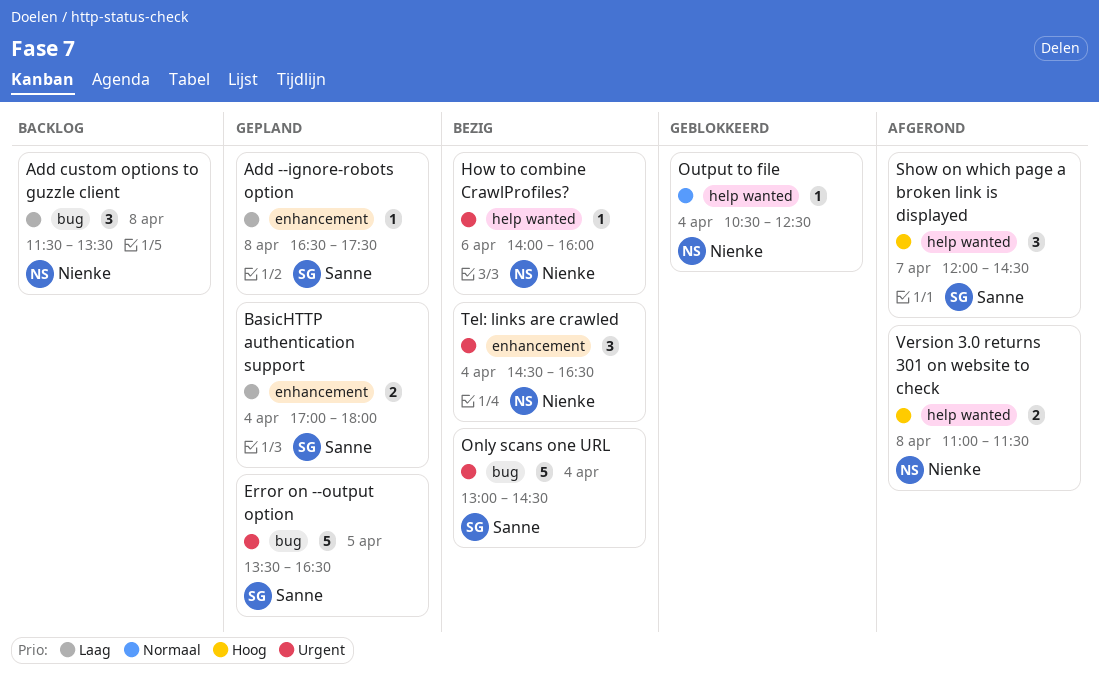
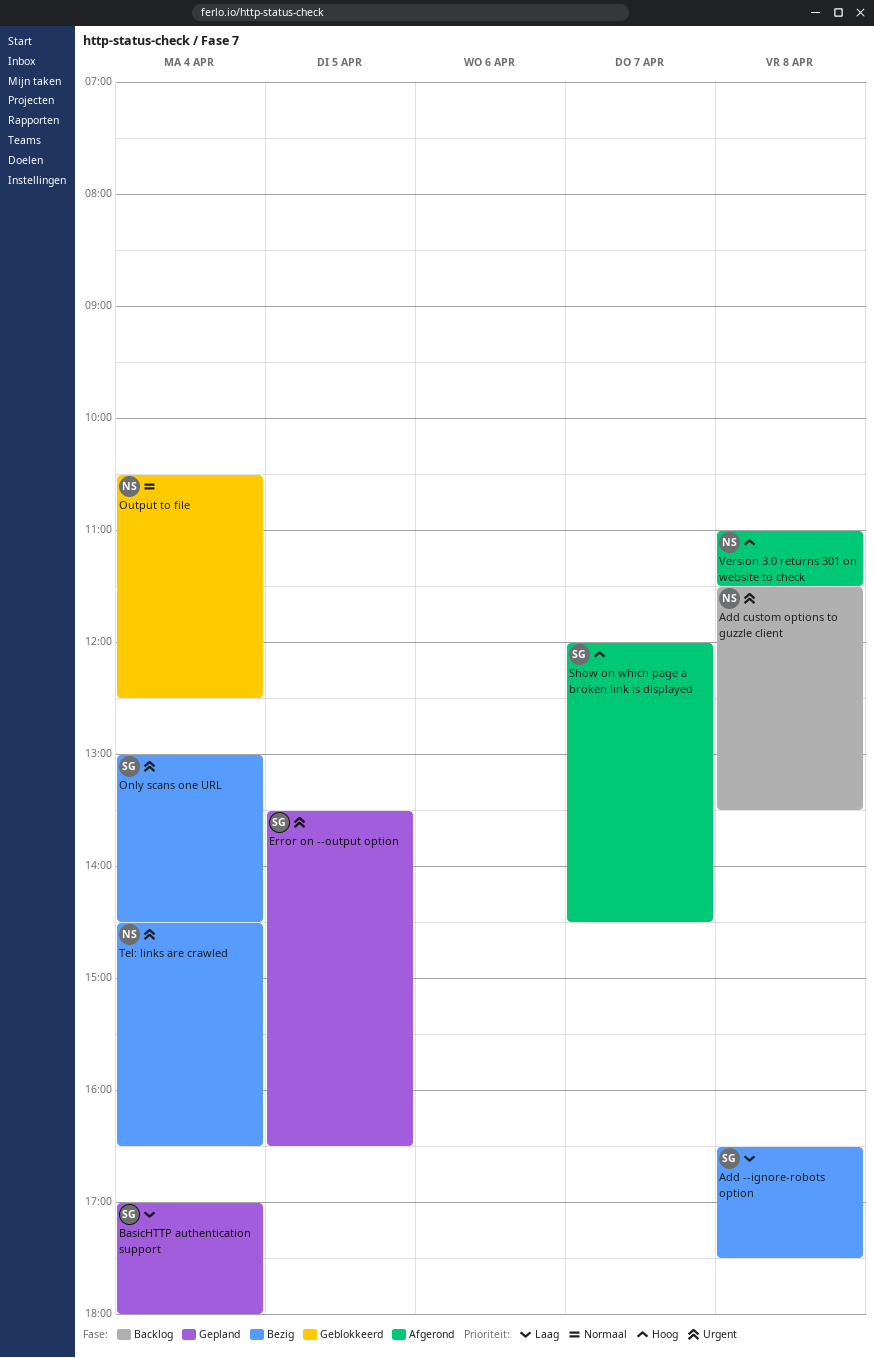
Add --ignore-robots option, status: Gepland -> Bezig
Add custom options to guzzle client, priority: Laag -> Urgent
How to combine CrawlProfiles?: present -> none

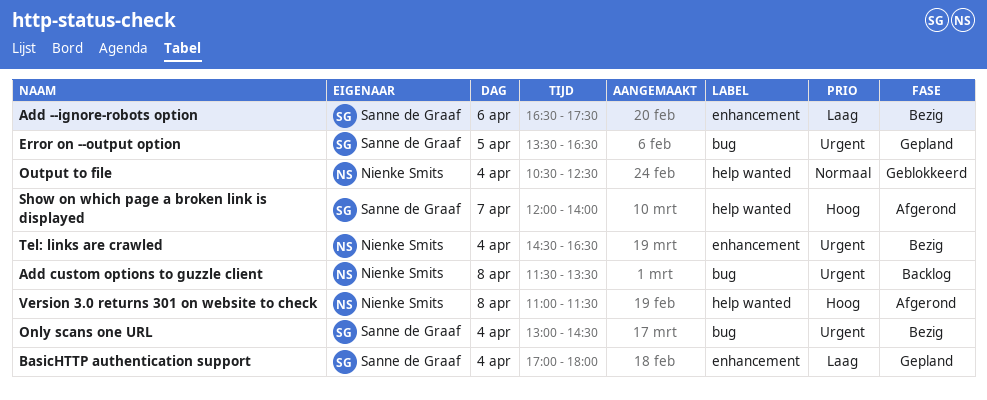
Add --ignore-robots option, day: Apr 8 -> Apr 6
Show on which page a broken link is displayed, ends: 14:30 -> 14:00

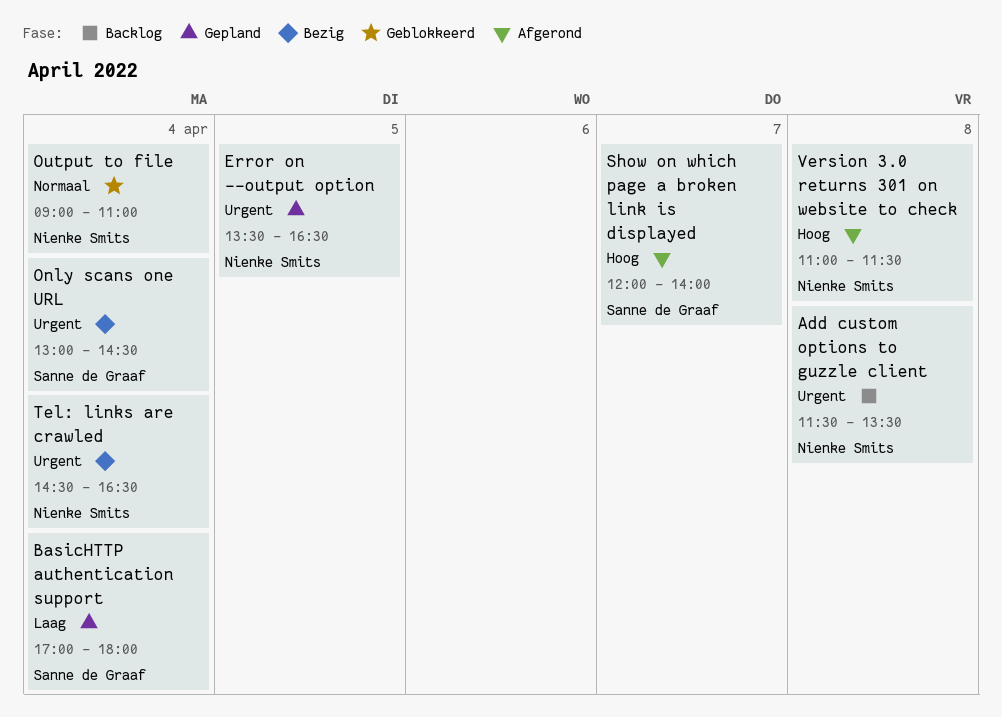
Add --ignore-robots option: present -> none
Error on --output option, owner: Sanne de Graaf -> Nienke Smits
Output to file, begins: 10:30 -> 09:00
Output to file, ends: 12:30 -> 11:00

